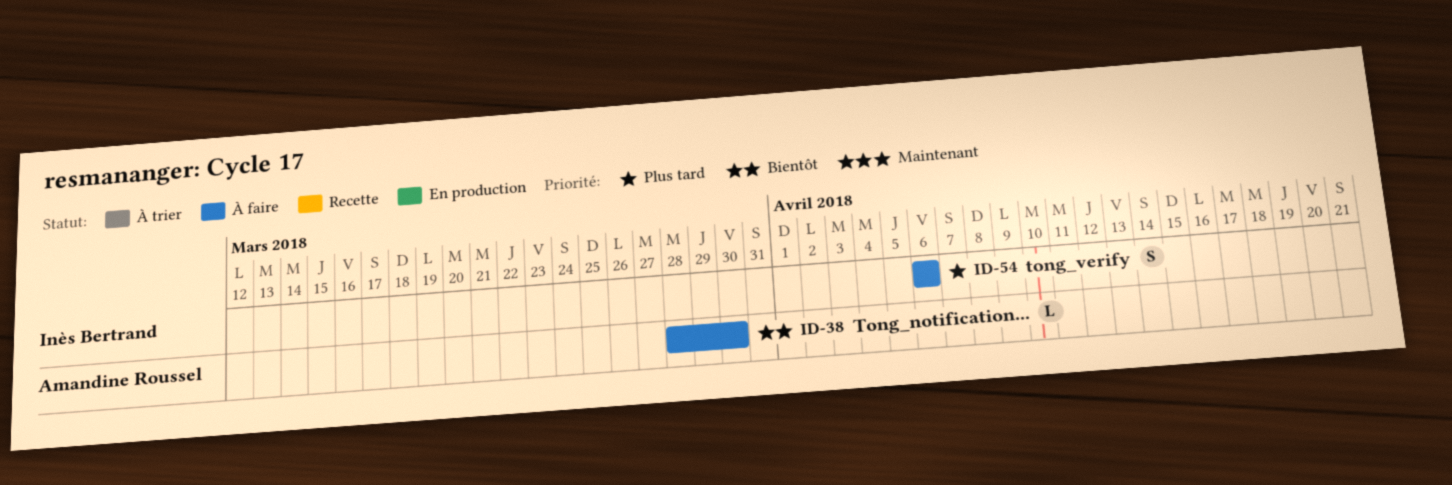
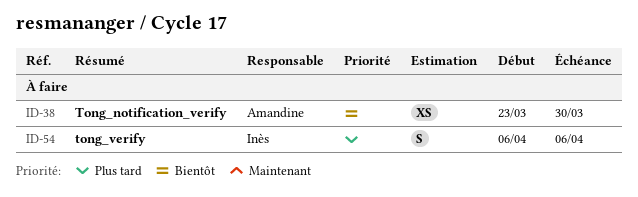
ID-38, estimate: L -> XS
ID-38, start: Mar 28 -> Mar 23

